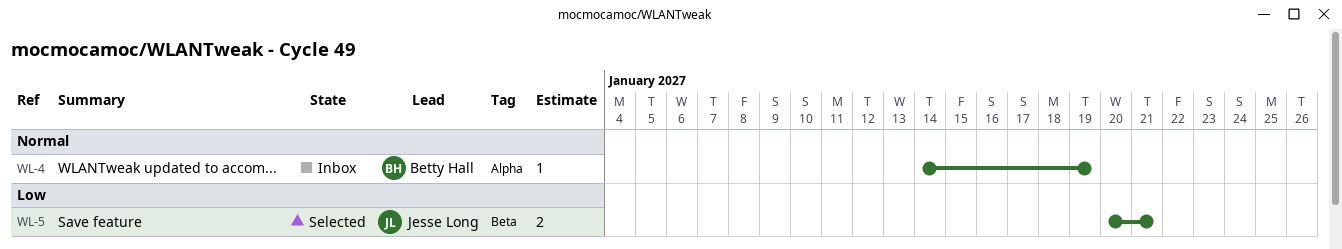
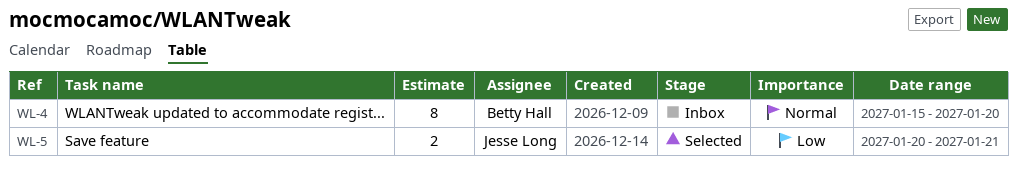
WL-4, estimate: 1 -> 8
WL-4, start: Jan 14 -> Jan 15
WL-4, due: Jan 19 -> Jan 20

